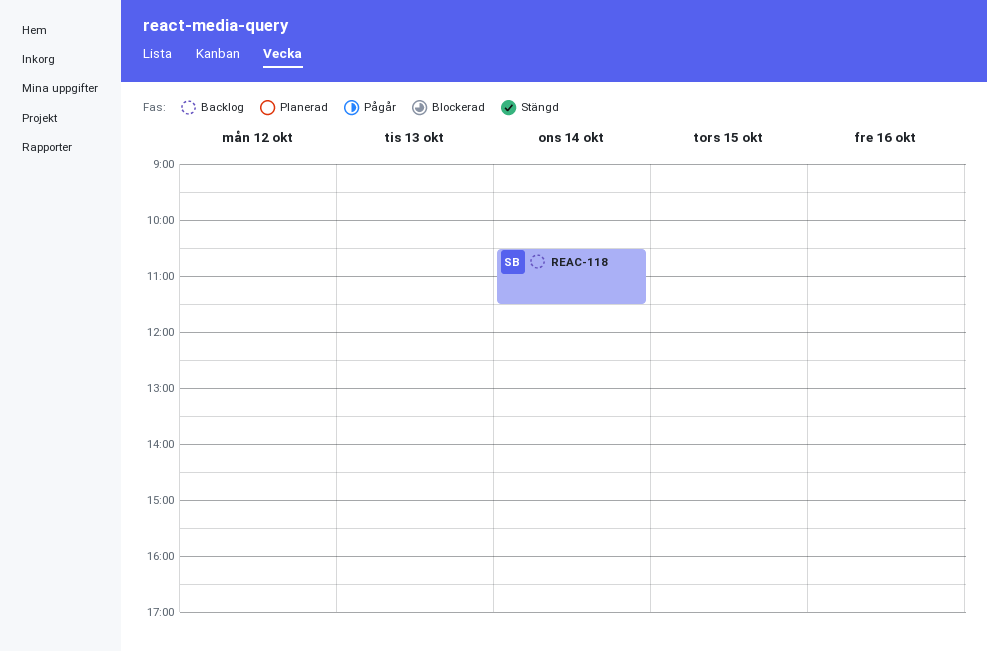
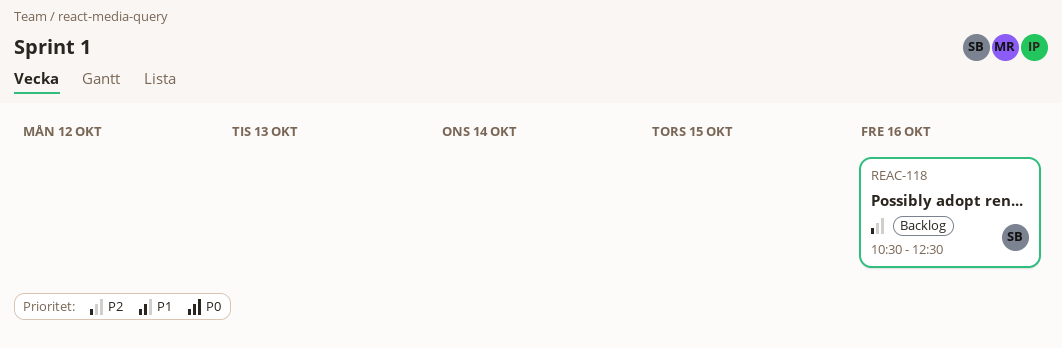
REAC-118, day: Oct 14 -> Oct 16
REAC-118, ends: 11:30 -> 12:30

